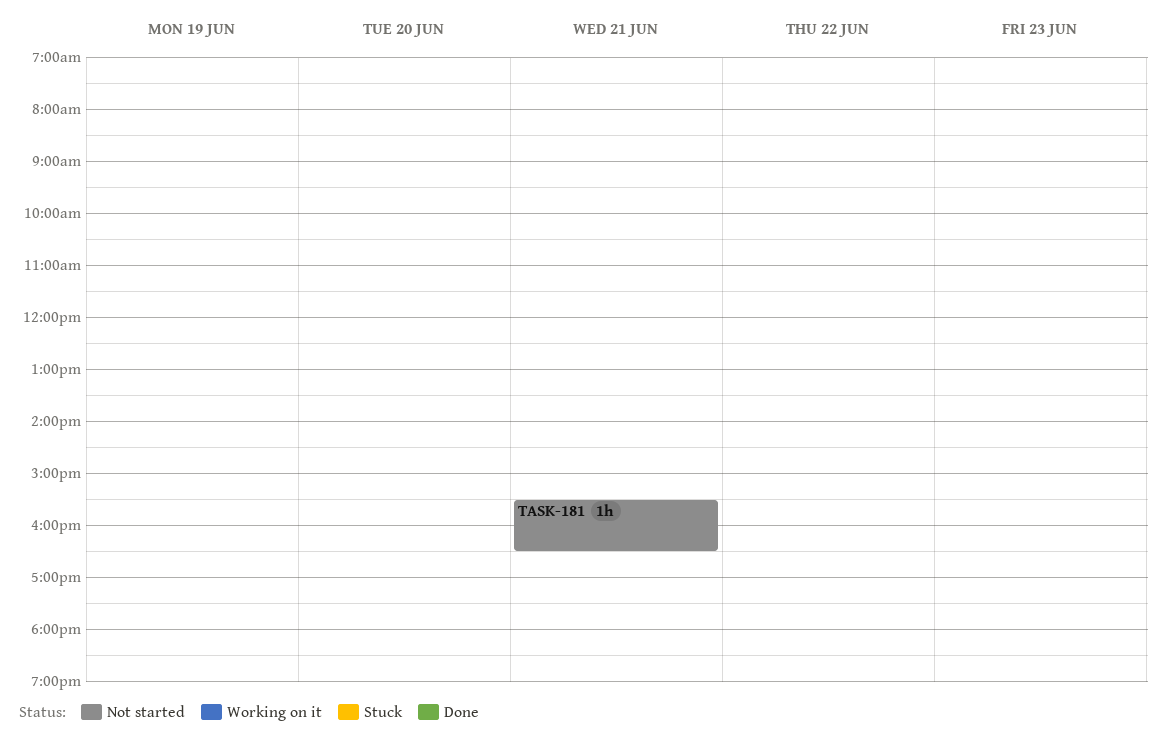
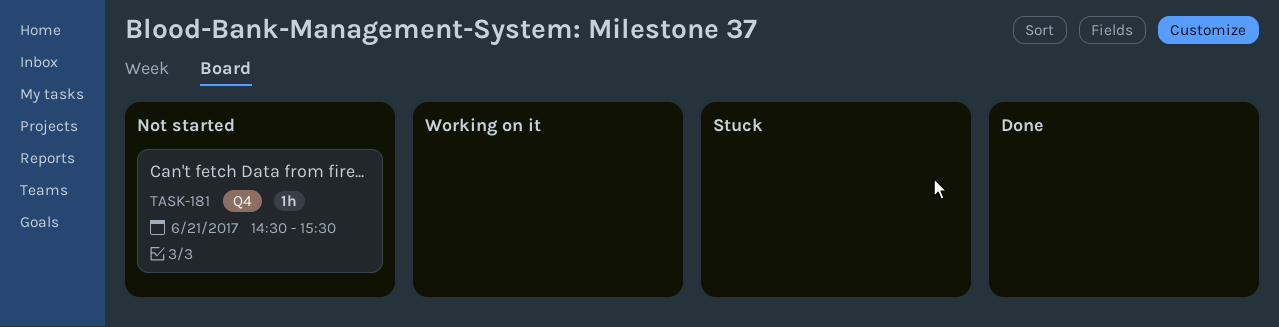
TASK-181, begins: 15:30 -> 14:30
TASK-181, ends: 16:30 -> 15:30

